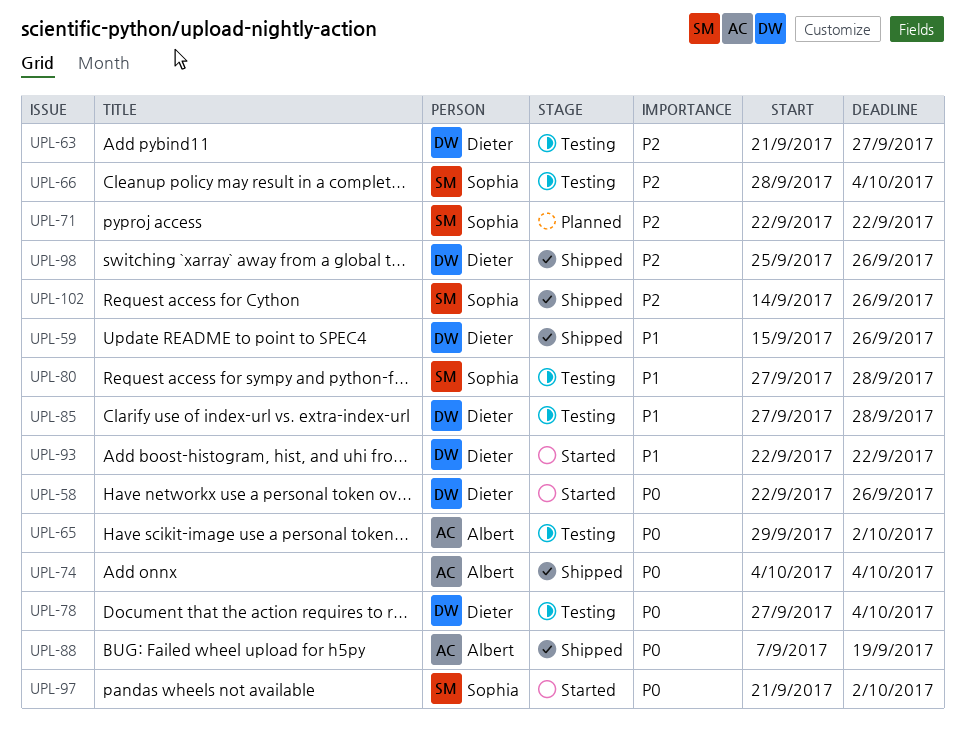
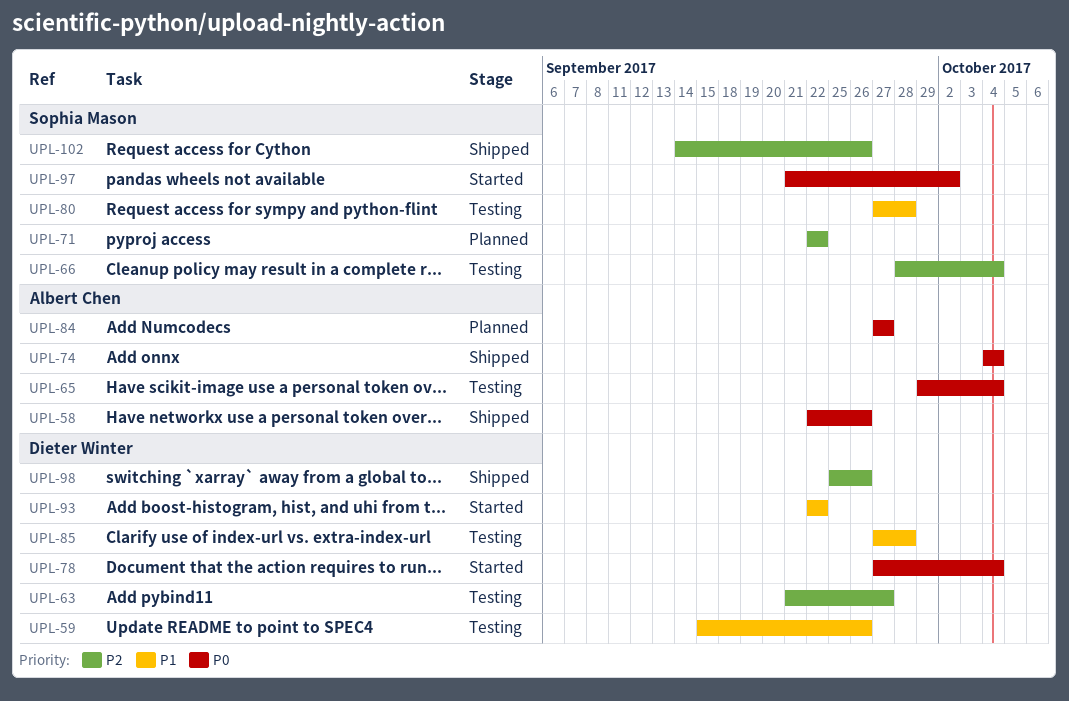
UPL-58, status: Started -> Shipped
UPL-58, owner: Dieter Winter -> Albert Chen
UPL-59, status: Shipped -> Testing
UPL-65, due: Oct 2 -> Oct 4
UPL-78, status: Testing -> Started
UPL-84: none -> present
UPL-88: present -> none

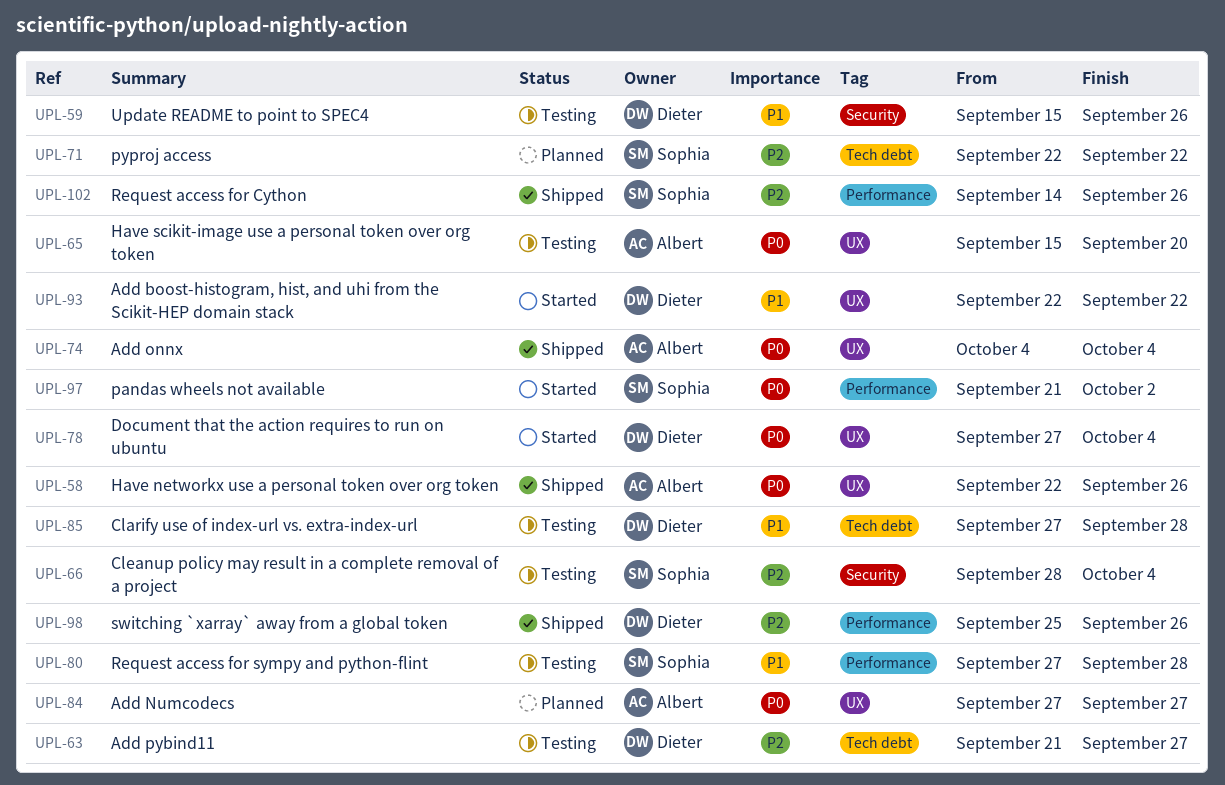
UPL-65, start: Sep 29 -> Sep 15
UPL-65, due: Oct 4 -> Sep 20

